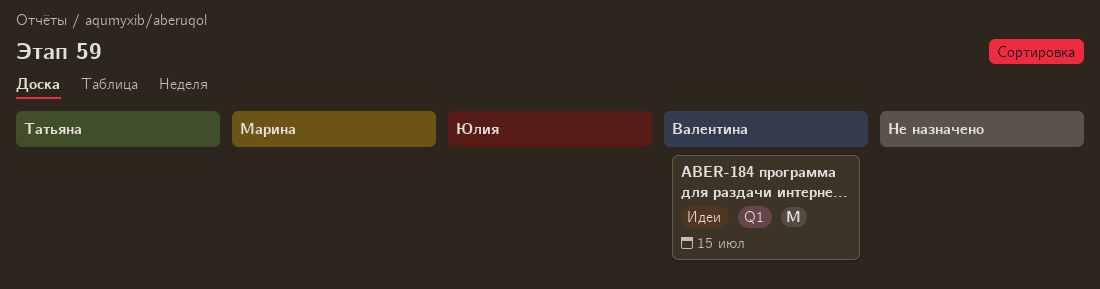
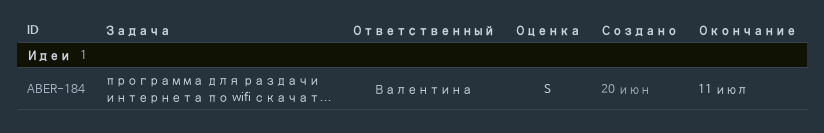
ABER-184, estimate: M -> S
ABER-184, due: Jul 15 -> Jul 11

